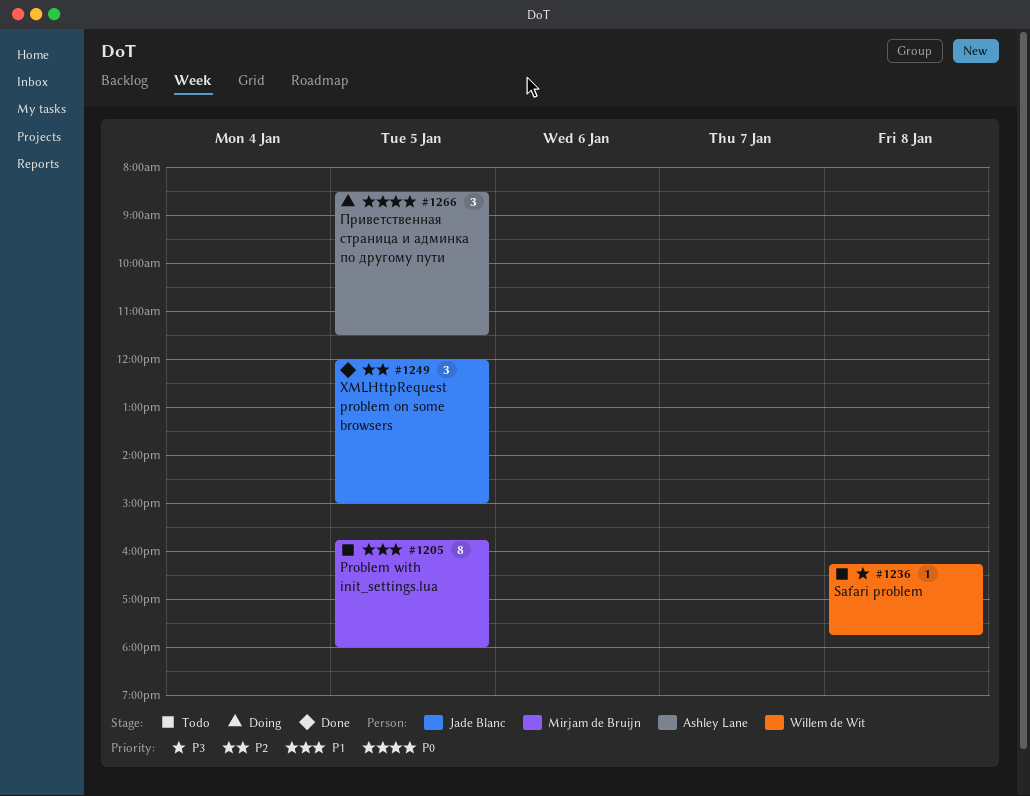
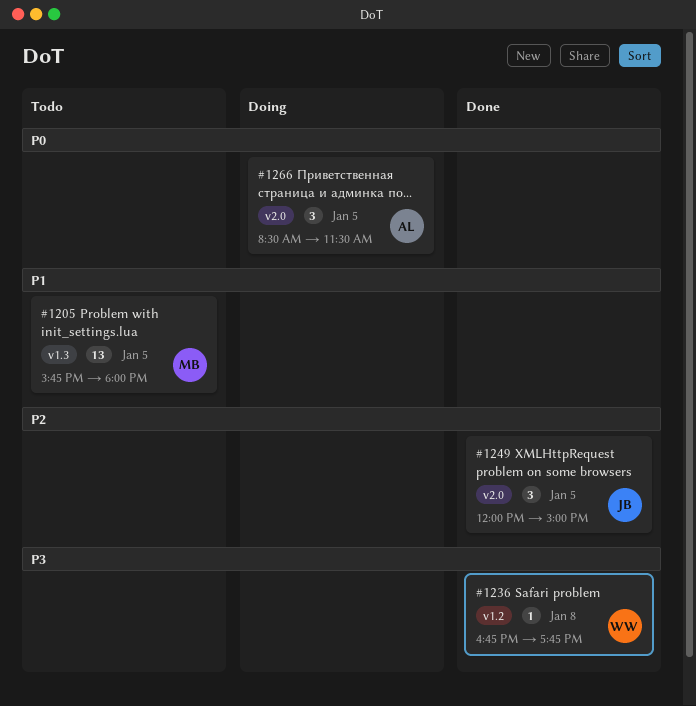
#1205, estimate: 8 -> 13
#1236, status: Todo -> Done
#1236, begins: 16:15 -> 16:45

